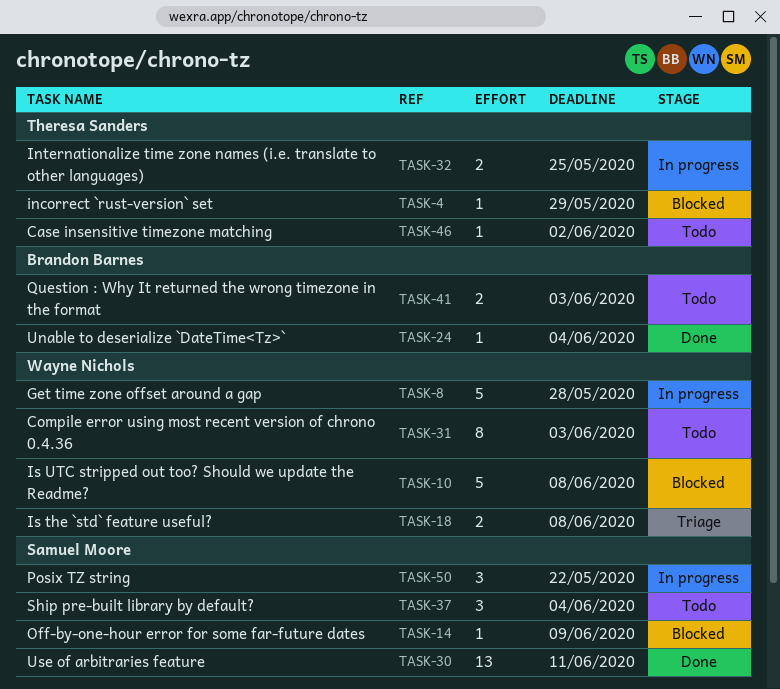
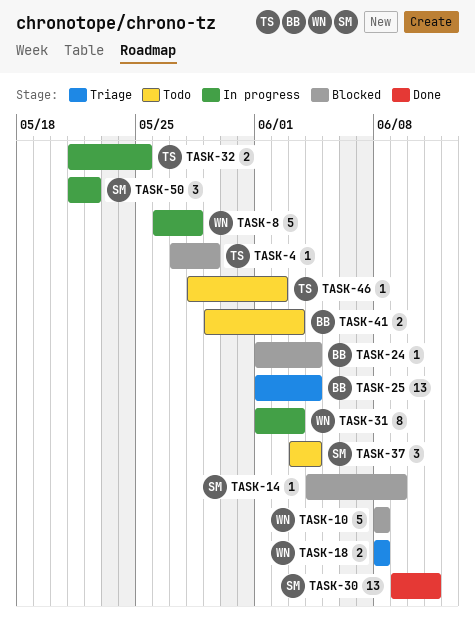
TASK-24, status: Done -> Blocked
TASK-25: none -> present
TASK-31, status: Todo -> In progress

